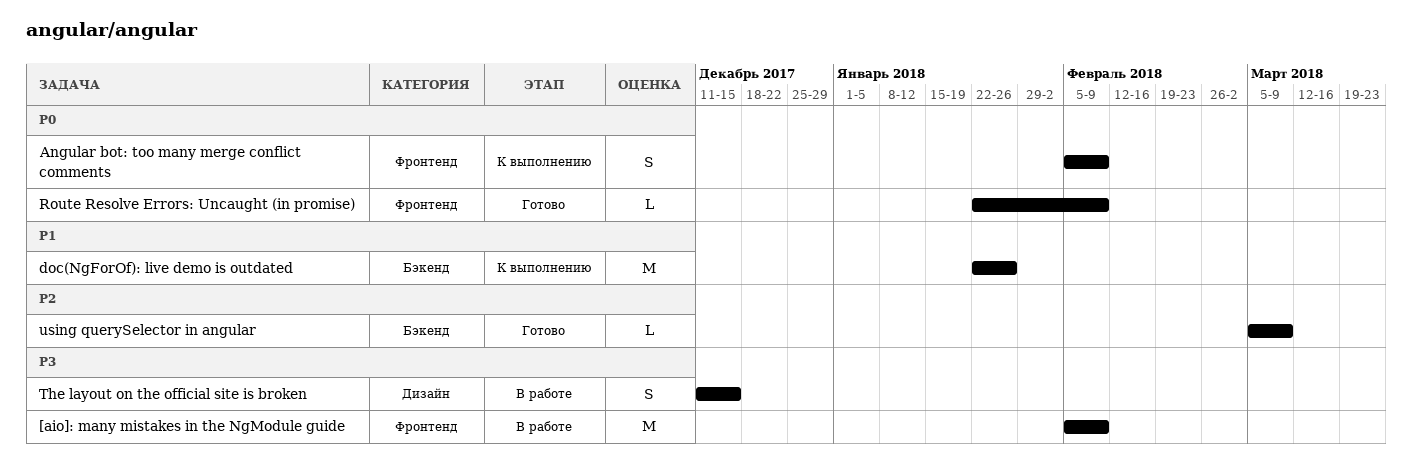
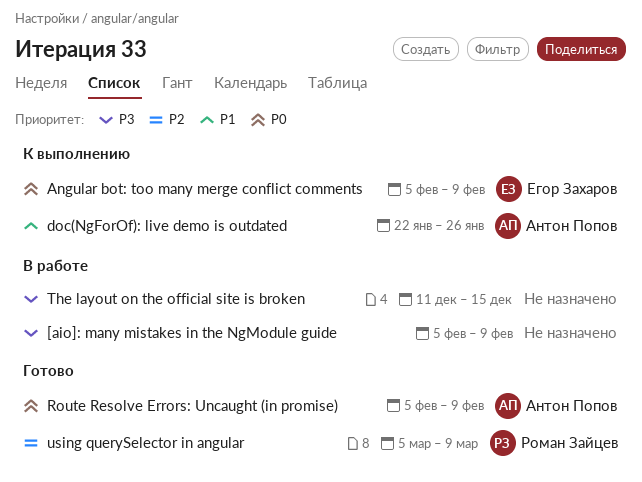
Route Resolve Errors: Uncaught (in promise), start: Jan 22 -> Feb 5

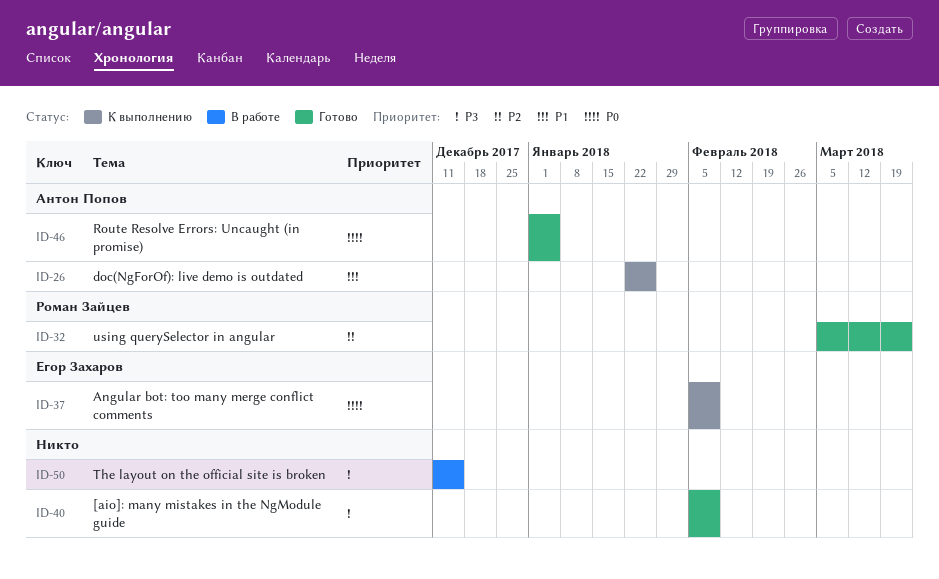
[aio]: many mistakes in the NgModule guide, status: В работе -> Готово
Route Resolve Errors: Uncaught (in promise), start: Feb 5 -> Jan 1
Route Resolve Errors: Uncaught (in promise), due: Feb 9 -> Jan 5
using querySelector in angular, due: Mar 9 -> Mar 23

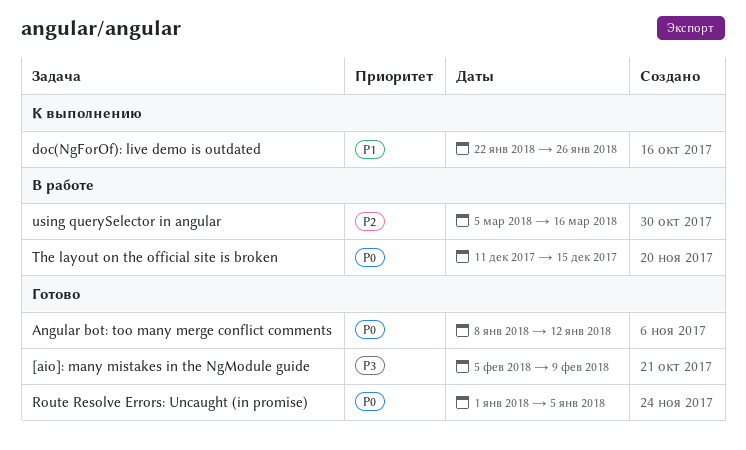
Angular bot: too many merge conflict comments, status: К выполнению -> Готово
Angular bot: too many merge conflict comments, start: Feb 5 -> Jan 8
Angular bot: too many merge conflict comments, due: Feb 9 -> Jan 12
The layout on the official site is broken, priority: P3 -> P0
using querySelector in angular, status: Готово -> В работе
using querySelector in angular, due: Mar 23 -> Mar 16

